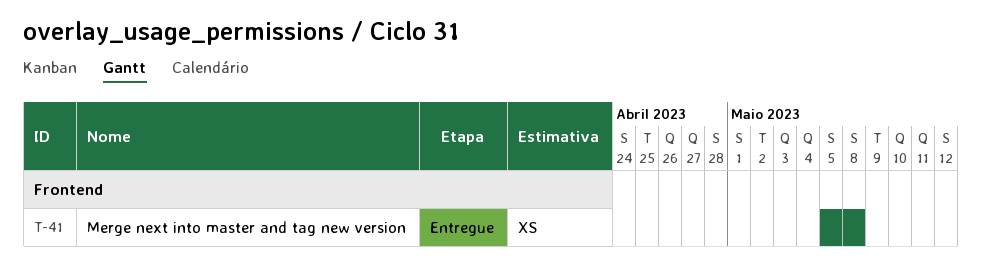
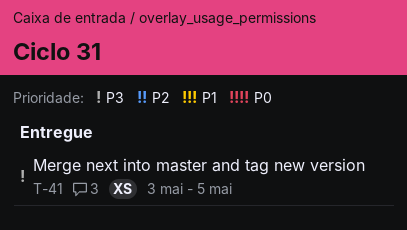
T-41, start: May 5 -> May 3
T-41, due: May 8 -> May 5

